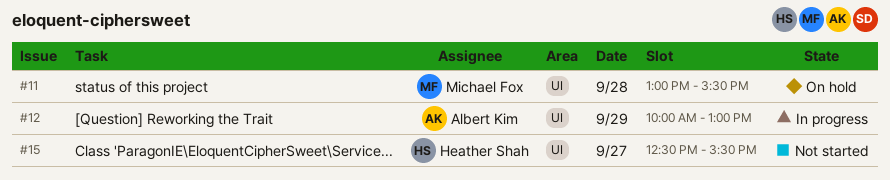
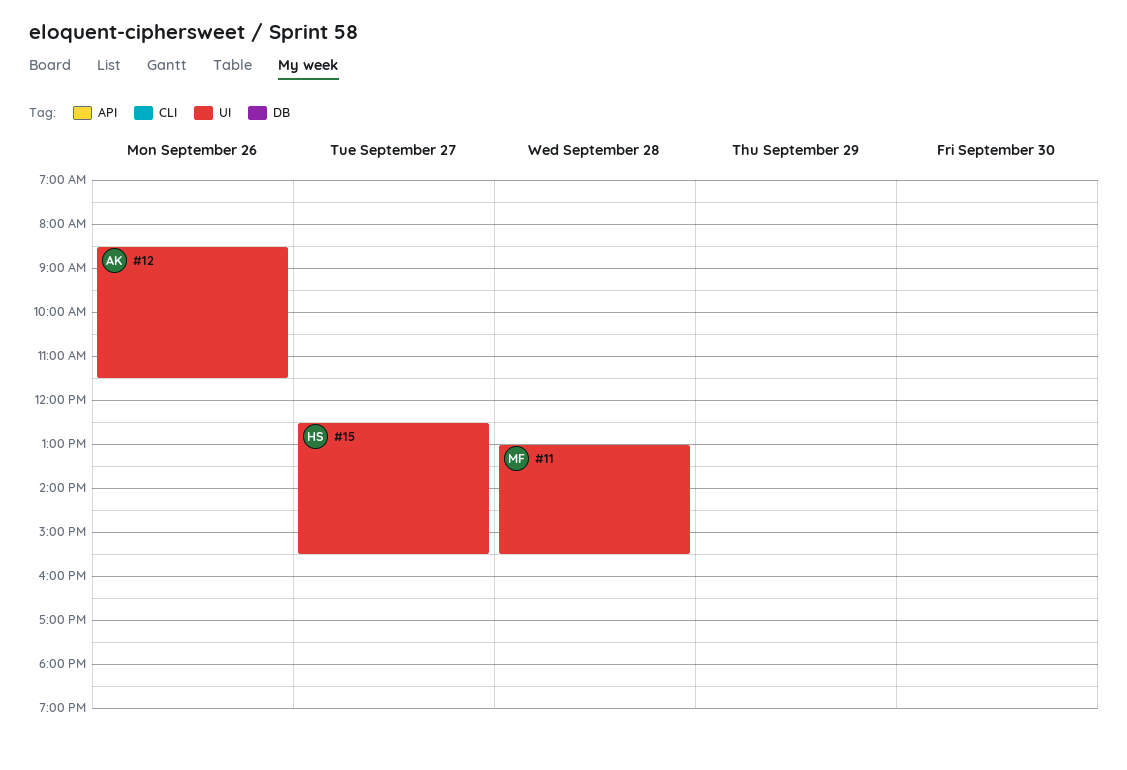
#12, day: Sep 29 -> Sep 26
#12, begins: 10:00 -> 08:30
#12, ends: 13:00 -> 11:30

